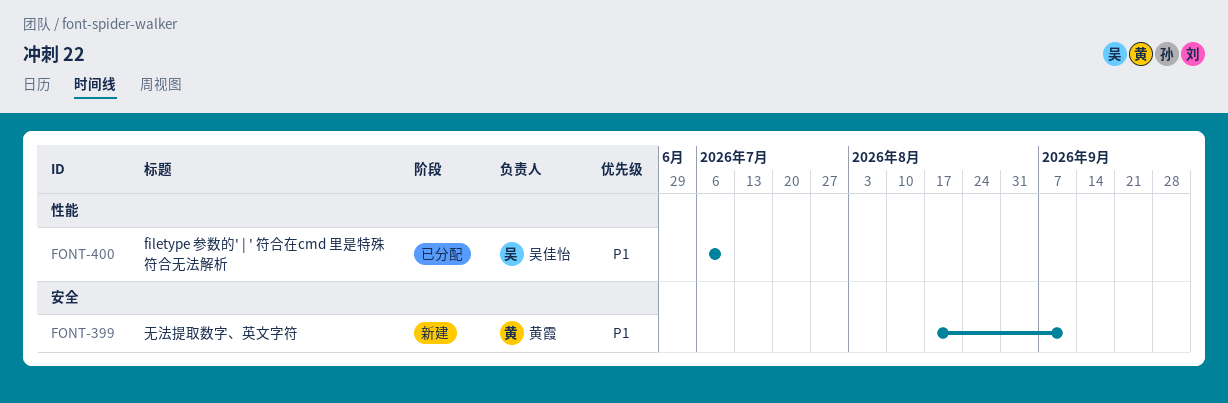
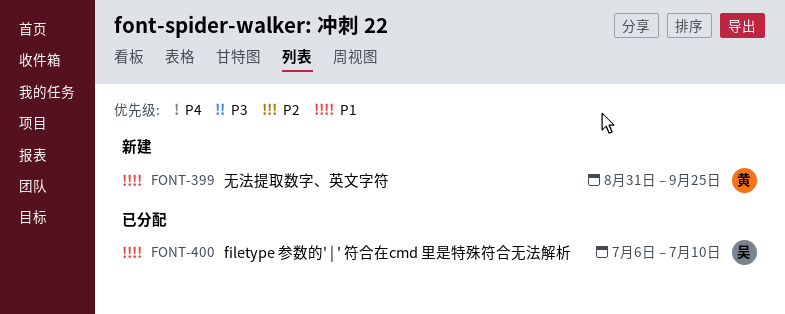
FONT-399, start: Aug 17 -> Aug 31
FONT-399, due: Sep 11 -> Sep 25

